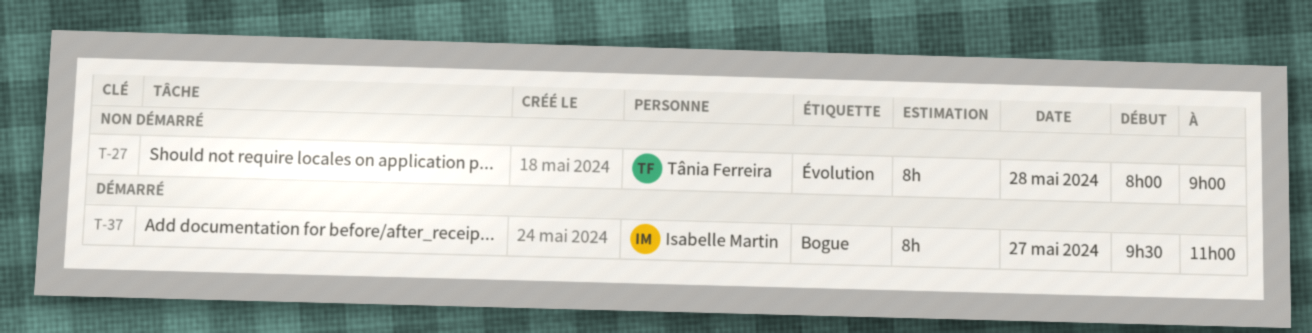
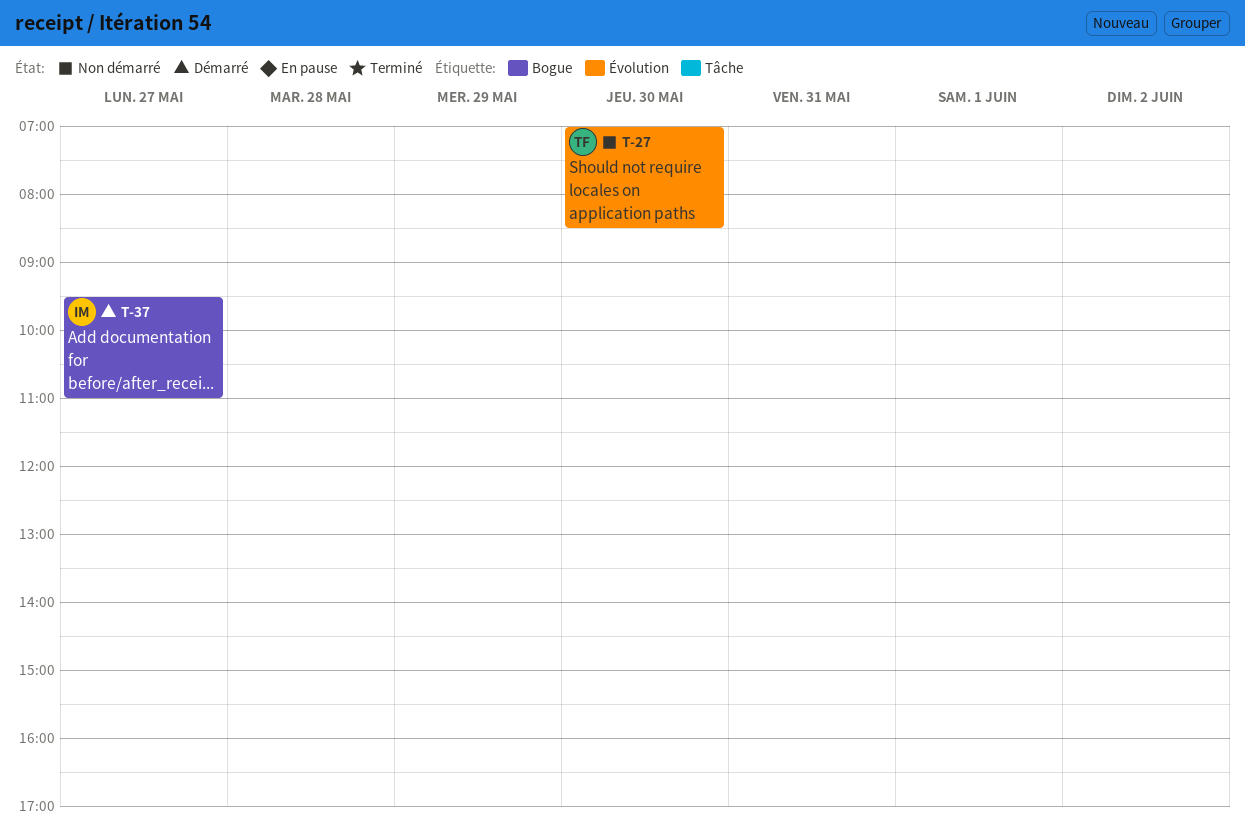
T-27, day: May 28 -> May 30
T-27, begins: 08:00 -> 07:00
T-27, ends: 09:00 -> 08:30

